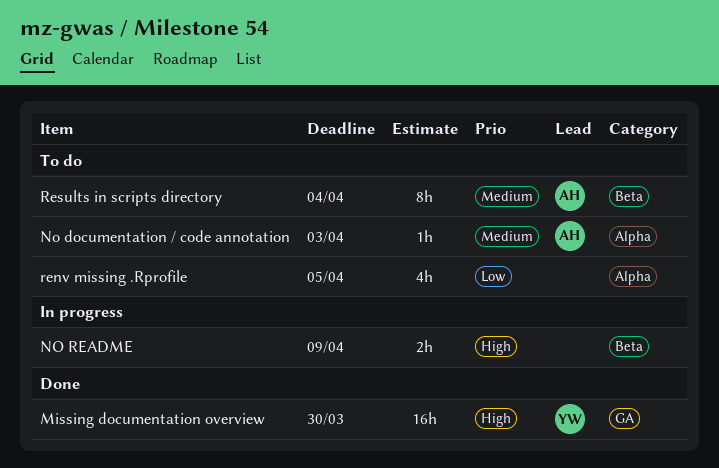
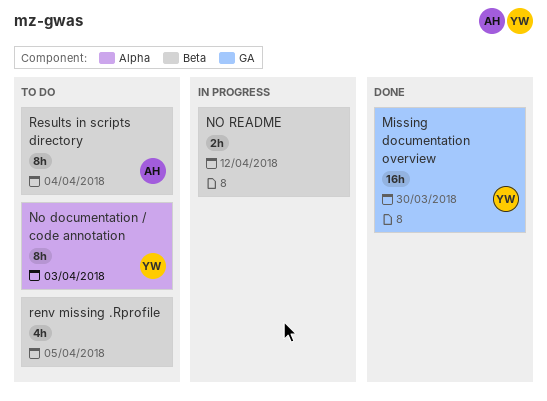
No documentation / code annotation, owner: AH -> YW
No documentation / code annotation, estimate: 1h -> 8h
NO README, due: Apr 9 -> Apr 12
renv missing .Rprofile, label: Alpha -> Beta

